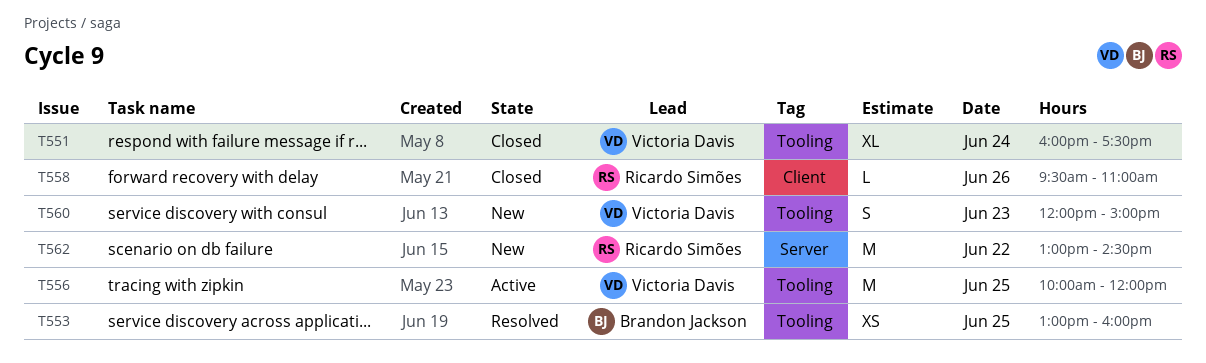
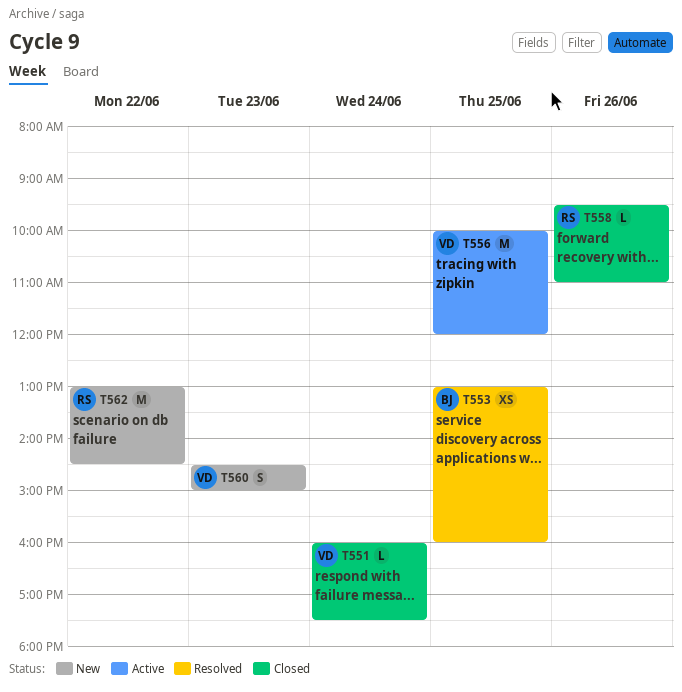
T551, estimate: XL -> L
T560, begins: 12:00 -> 14:30

